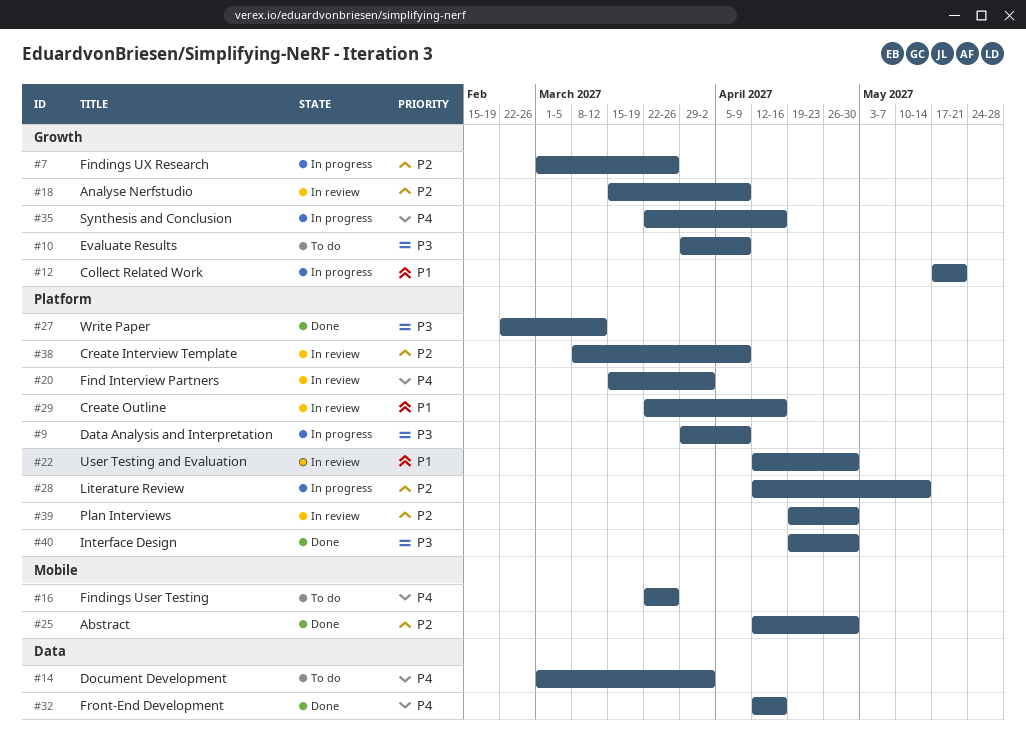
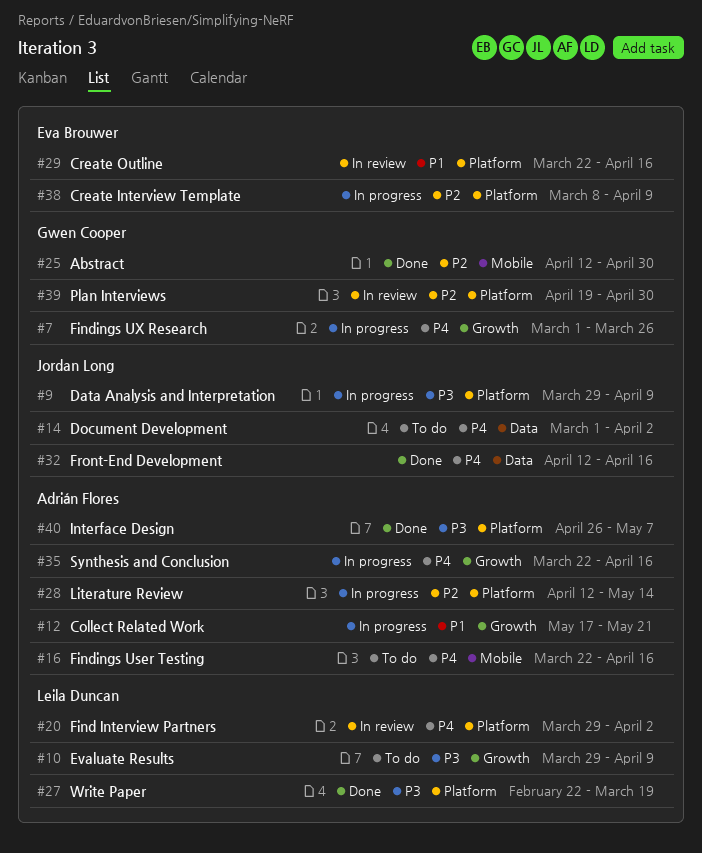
#7, priority: P2 -> P4
#16, due: Mar 26 -> Apr 16
#18: present -> none
#20, start: Mar 15 -> Mar 29
#22: present -> none
#27, due: Mar 12 -> Mar 19
#38, status: In review -> In progress
#40, start: Apr 19 -> Apr 26
#40, due: Apr 30 -> May 7

